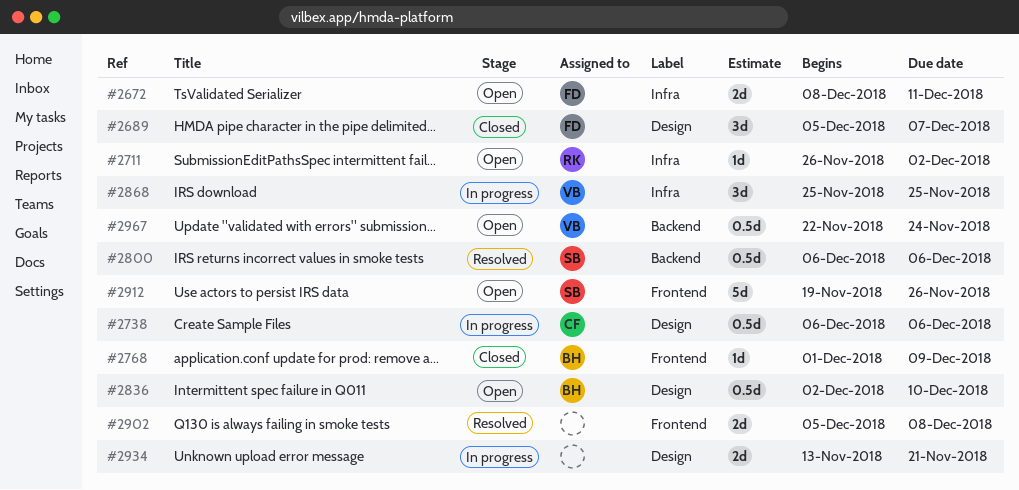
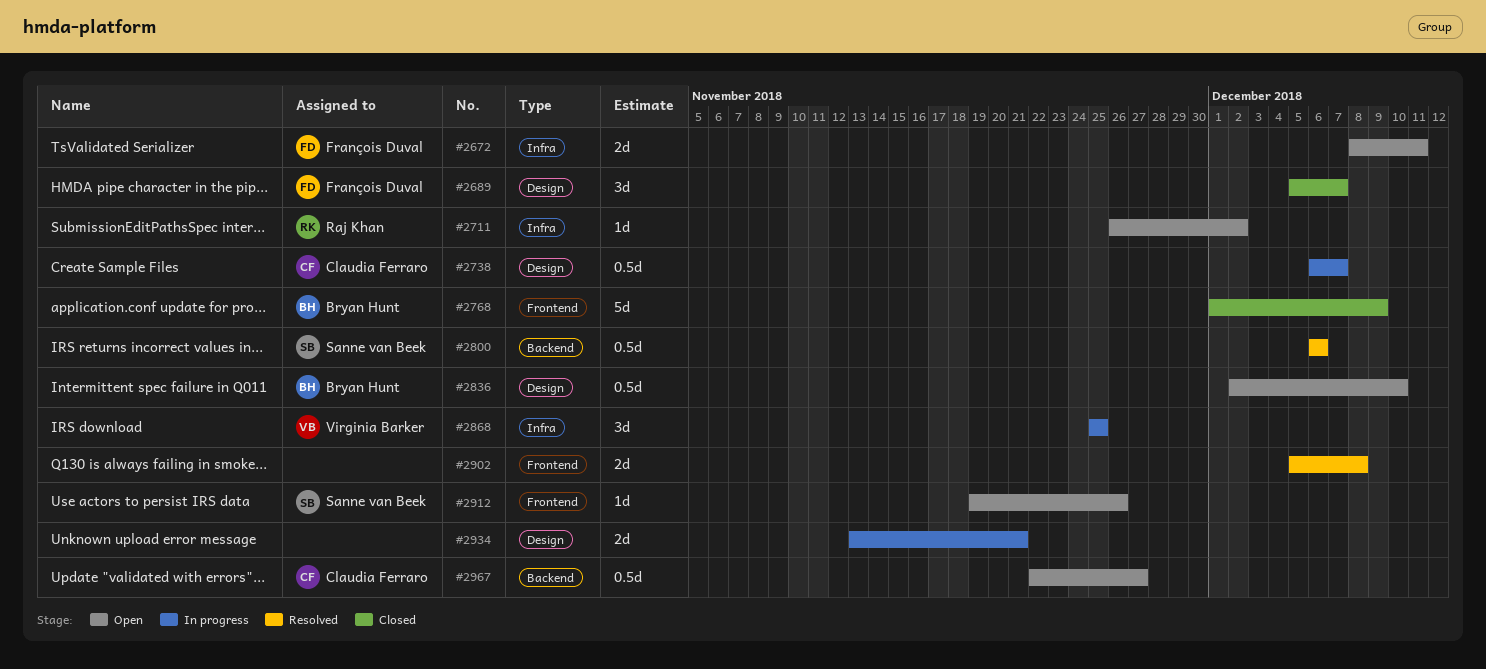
#2738, due: Dec 6 -> Dec 7
#2768, estimate: 1d -> 5d
#2912, estimate: 5d -> 1d
#2967, owner: Virginia Barker -> Claudia Ferraro
#2967, due: Nov 24 -> Nov 27

